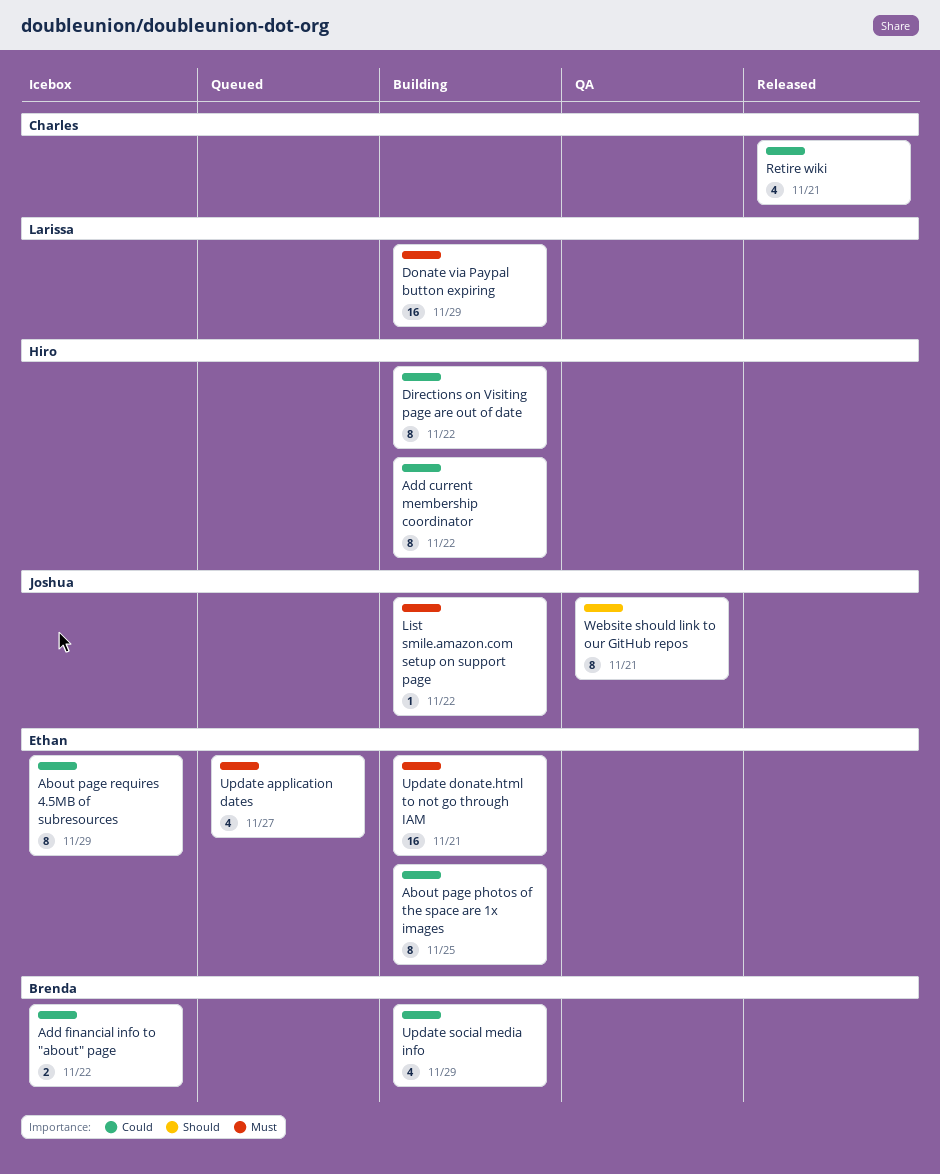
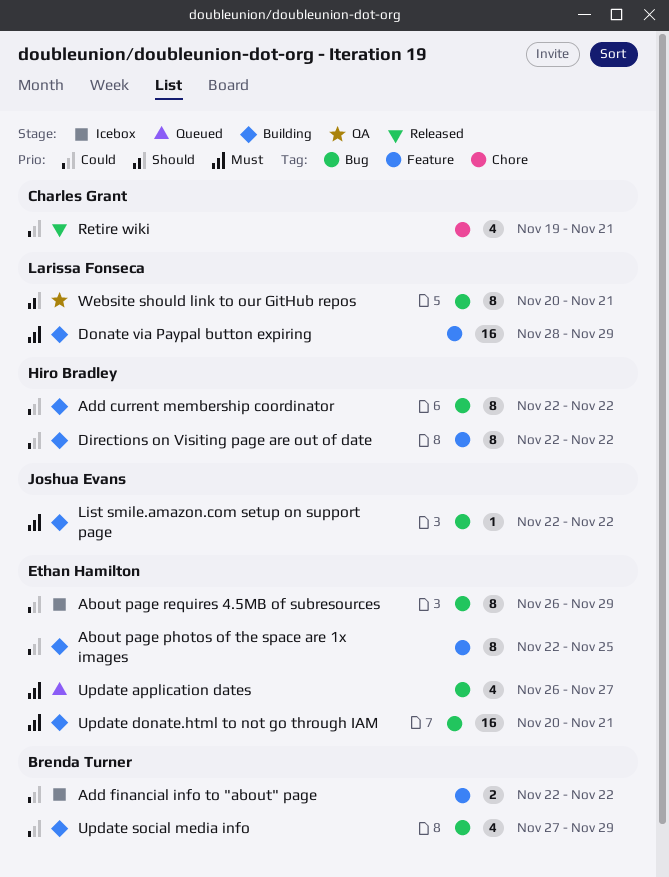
Website should link to our GitHub repos, owner: Joshua Evans -> Larissa Fonseca

